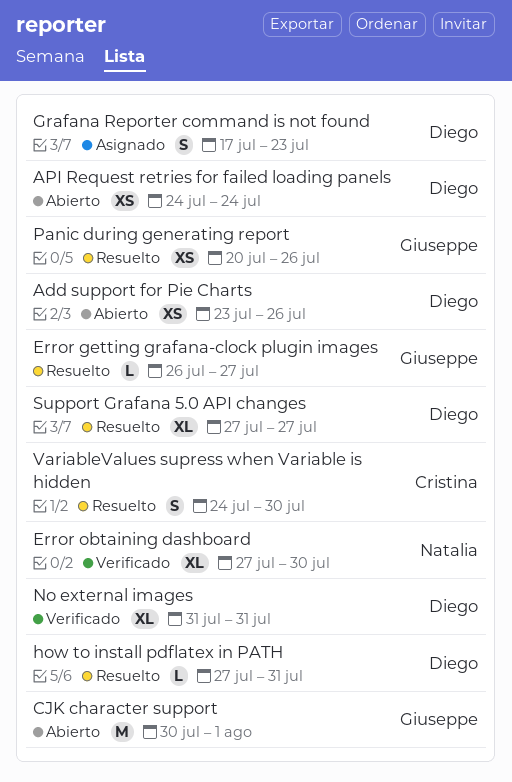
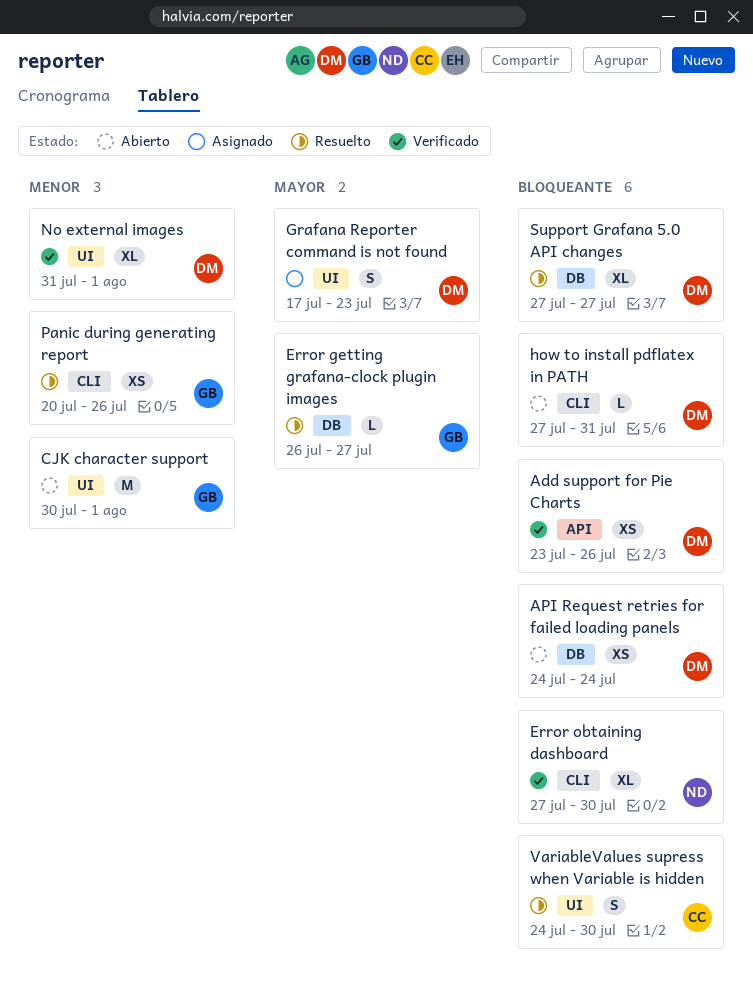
Add support for Pie Charts, status: Abierto -> Verificado
how to install pdflatex in PATH, status: Resuelto -> Abierto
No external images, due: Jul 31 -> Aug 1

